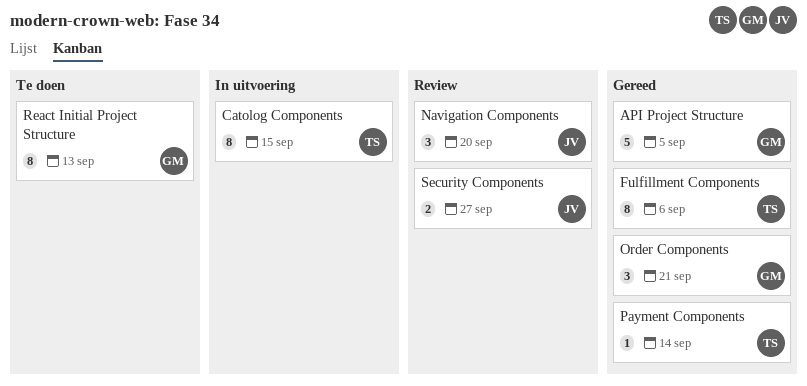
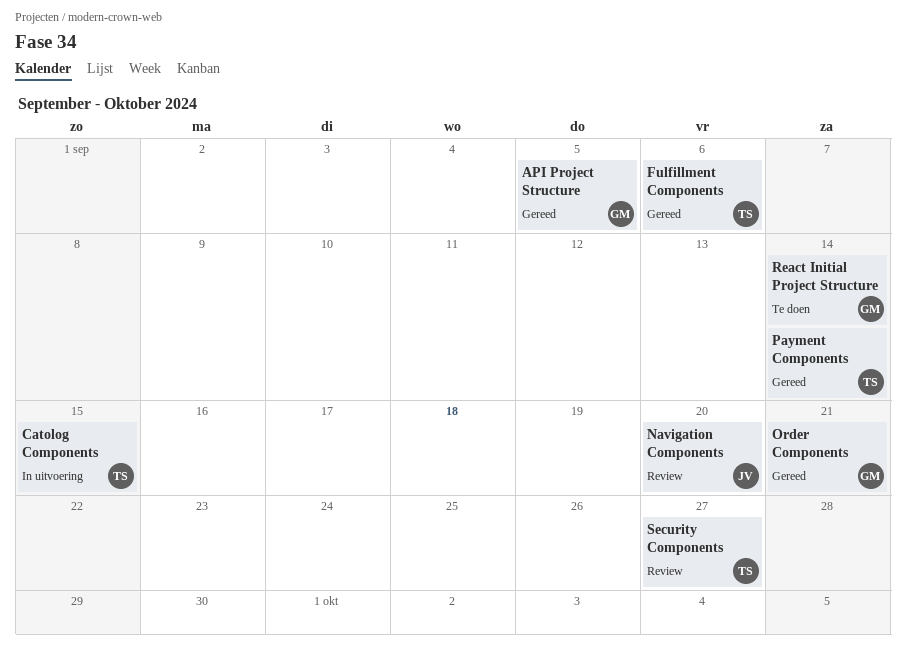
React Initial Project Structure, due: Sep 13 -> Sep 14
Security Components, owner: JV -> TS

